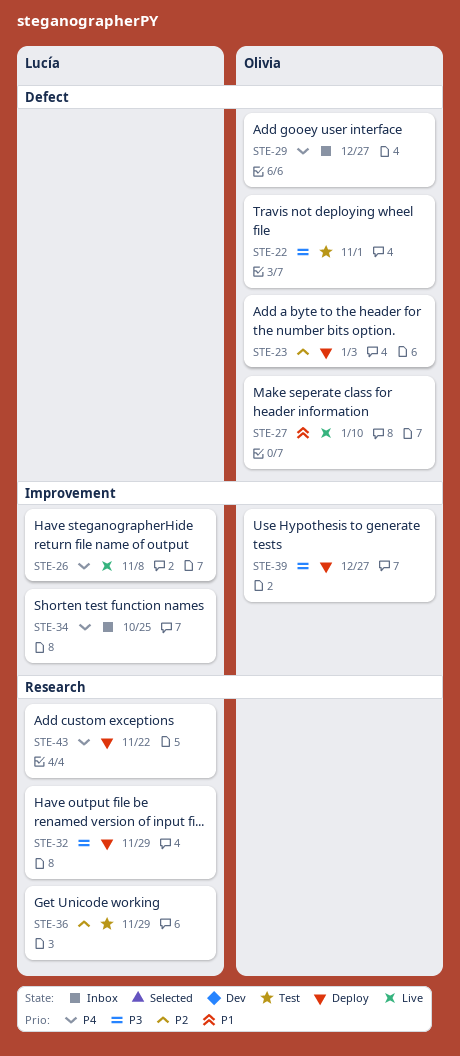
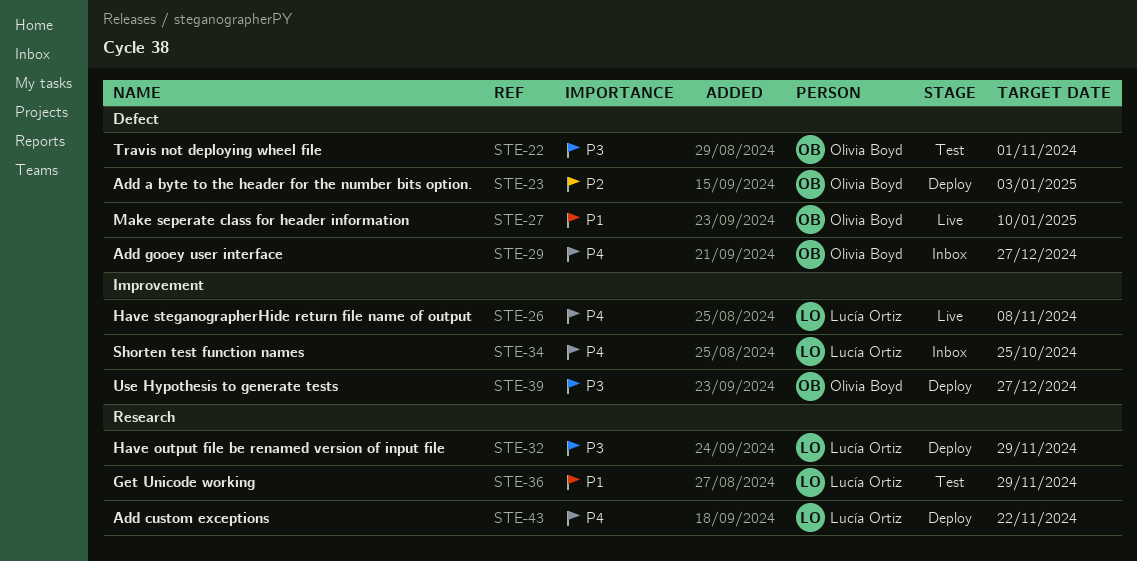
STE-36, priority: P2 -> P1

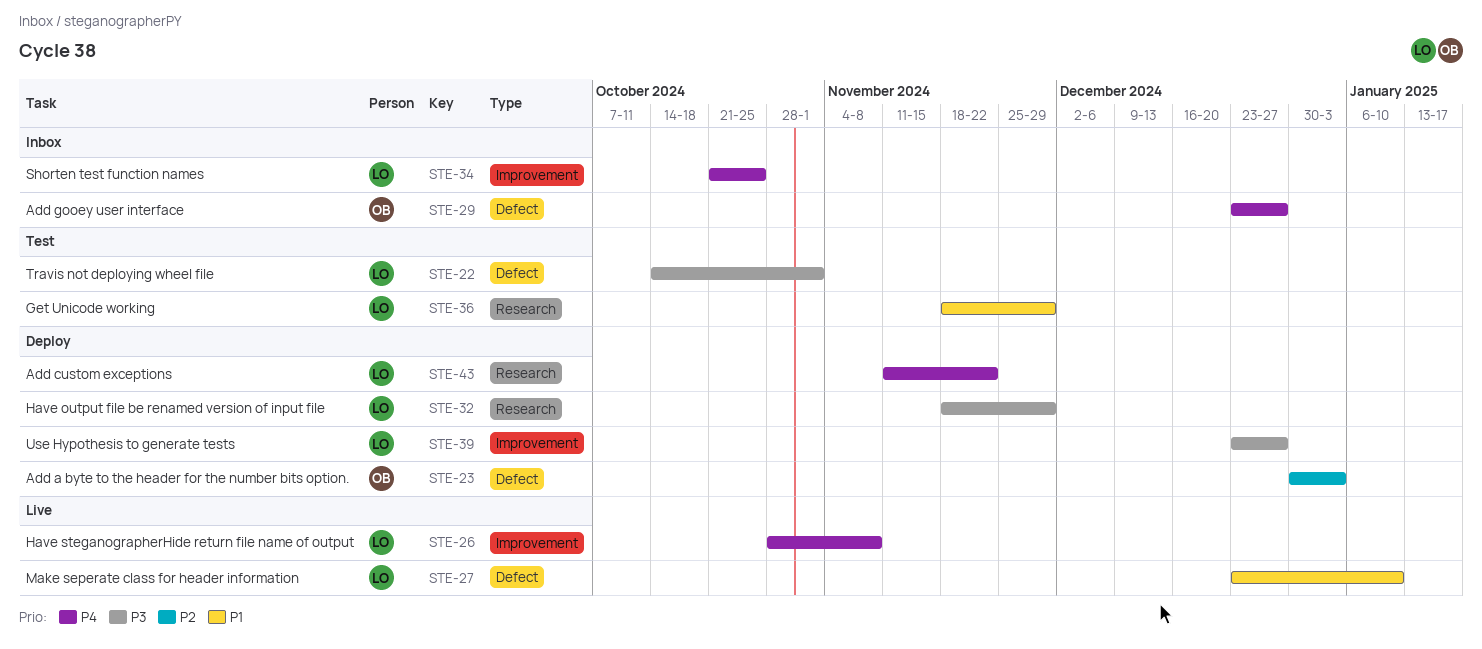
STE-22, owner: Olivia Boyd -> Lucía Ortiz
STE-27, owner: Olivia Boyd -> Lucía Ortiz
STE-39, owner: Olivia Boyd -> Lucía Ortiz

